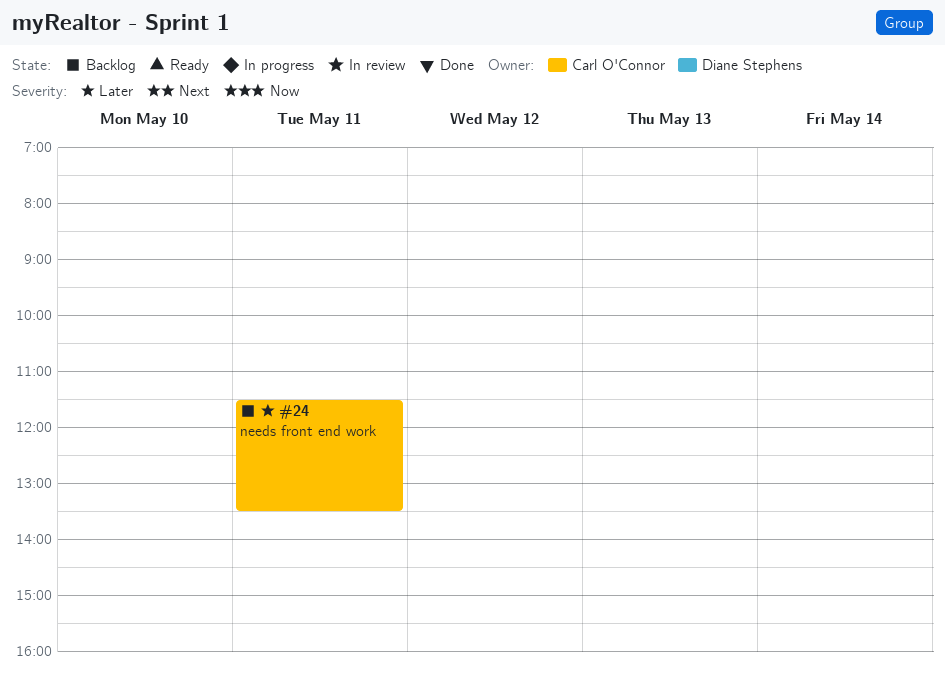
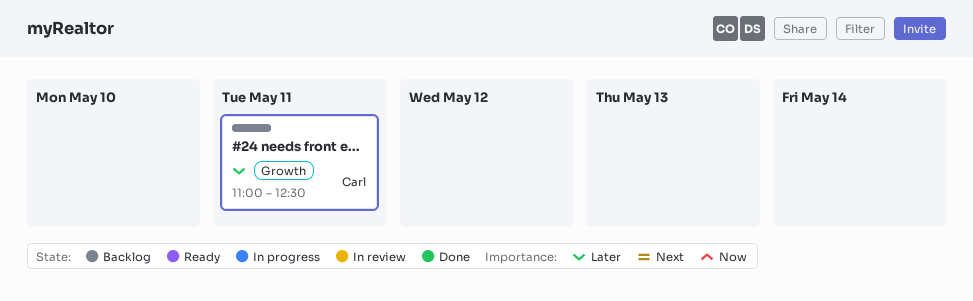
#24, begins: 11:30 -> 11:00
#24, ends: 13:30 -> 12:30

